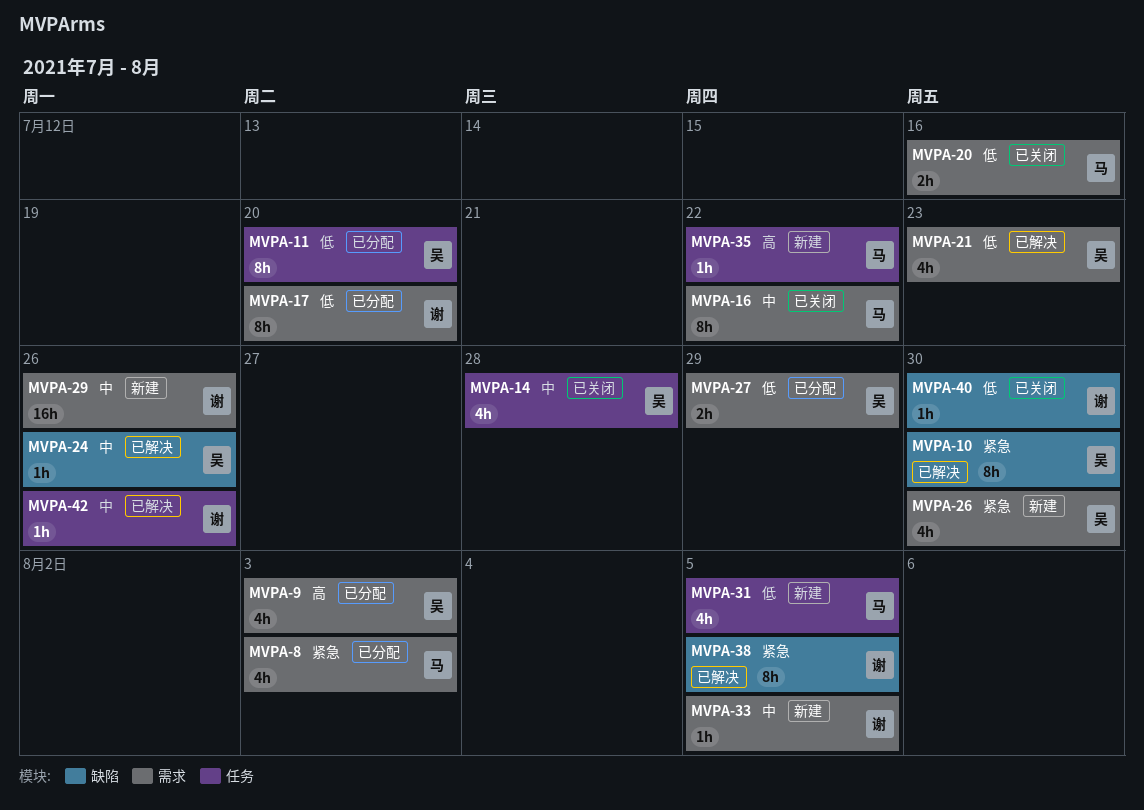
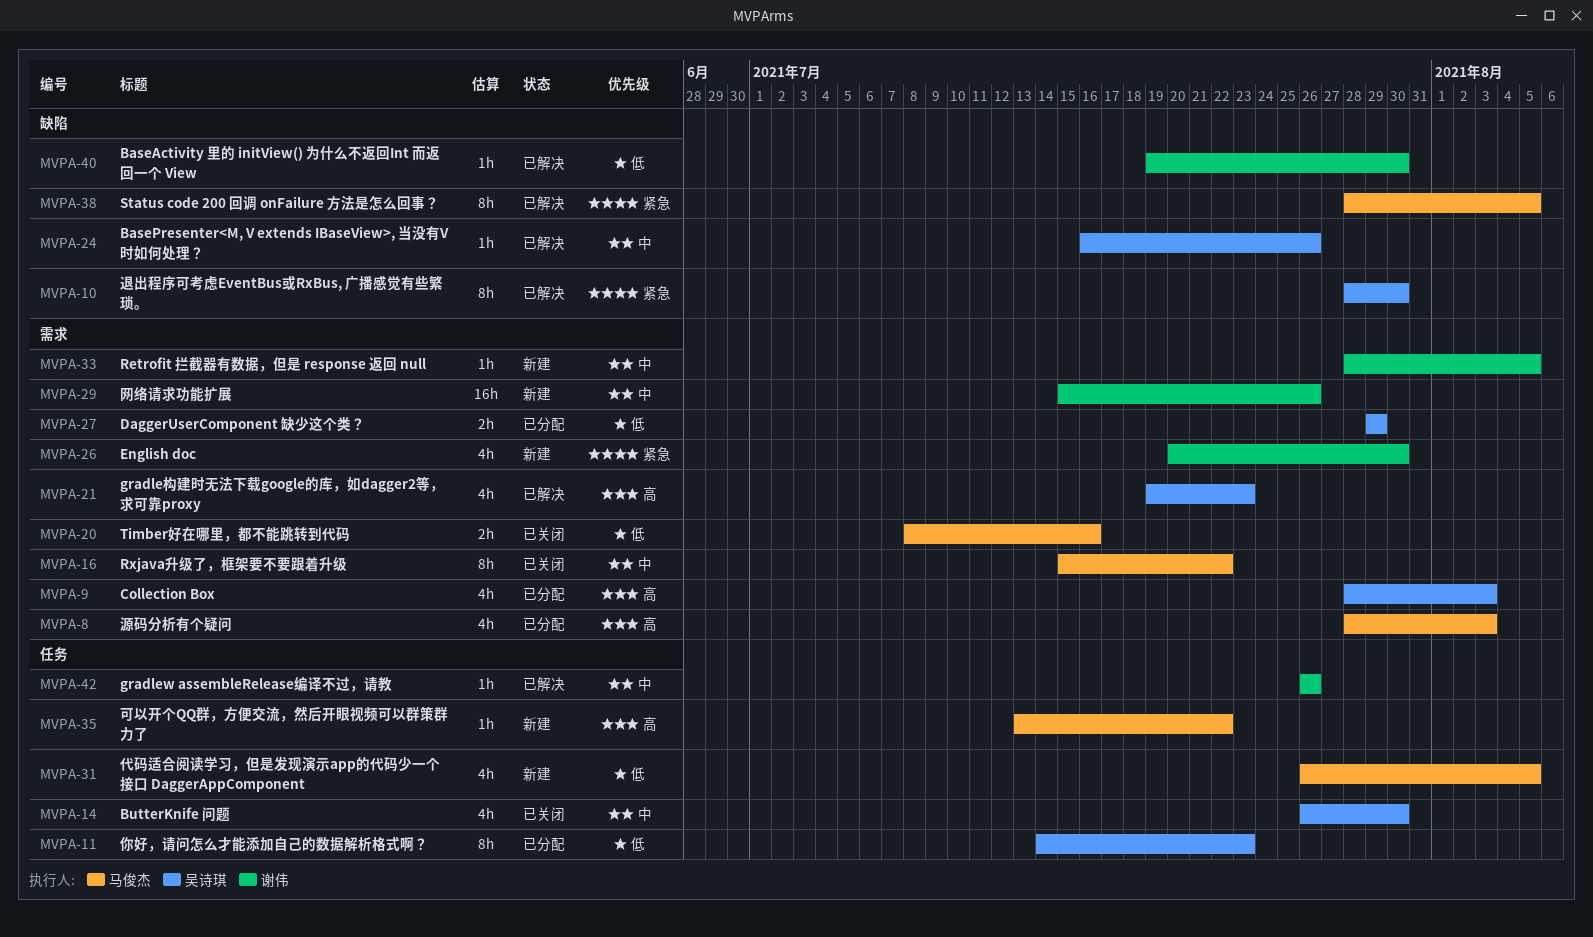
MVPA-8, priority: 紧急 -> 高
MVPA-11, due: Jul 20 -> Jul 23
MVPA-14, due: Jul 28 -> Jul 30
MVPA-17: present -> none
MVPA-21, priority: 低 -> 高
MVPA-26, owner: 吴诗琪 -> 谢伟
MVPA-38, owner: 谢伟 -> 马俊杰
MVPA-40, status: 已关闭 -> 已解决

